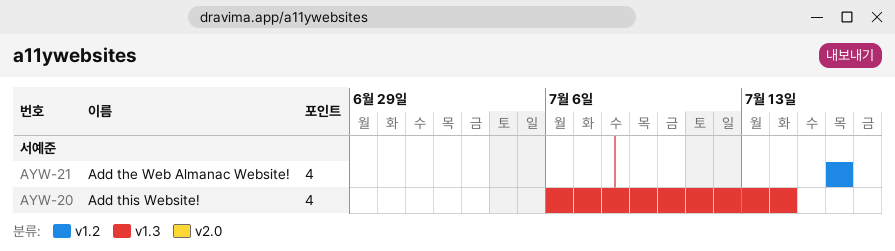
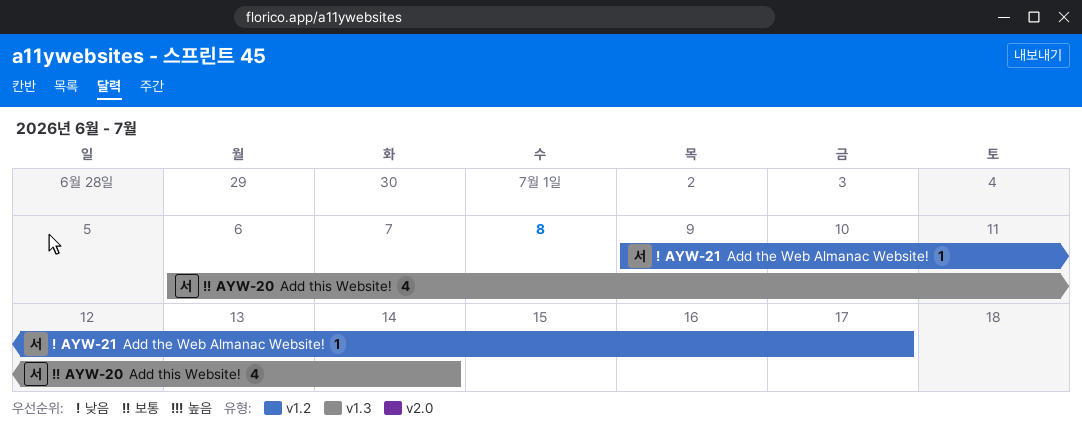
AYW-21, estimate: 4 -> 1
AYW-21, start: Jul 16 -> Jul 9
AYW-21, due: Jul 16 -> Jul 17

